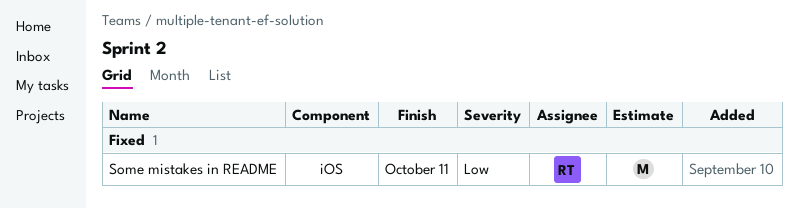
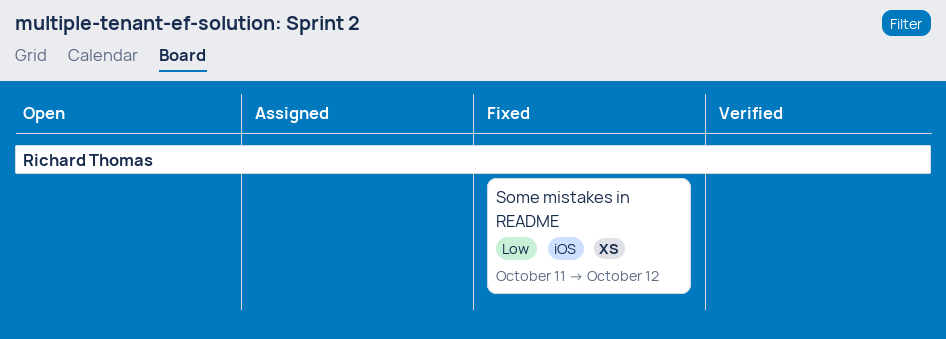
Some mistakes in README, estimate: M -> XS
Some mistakes in README, due: Oct 11 -> Oct 12

